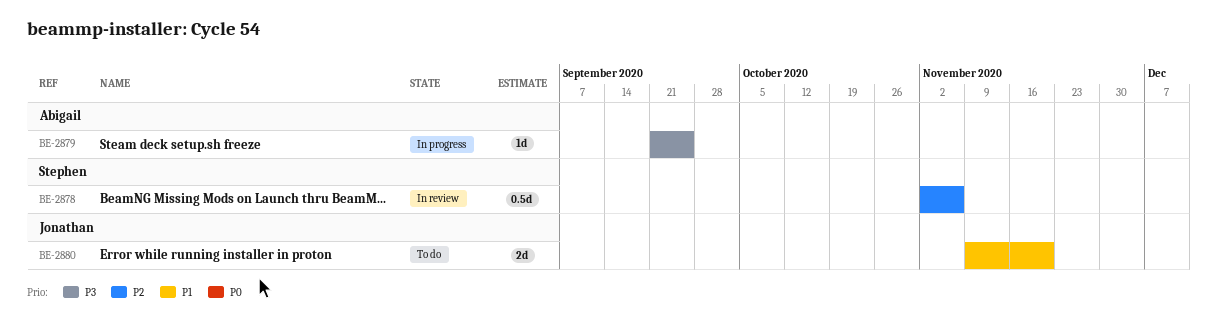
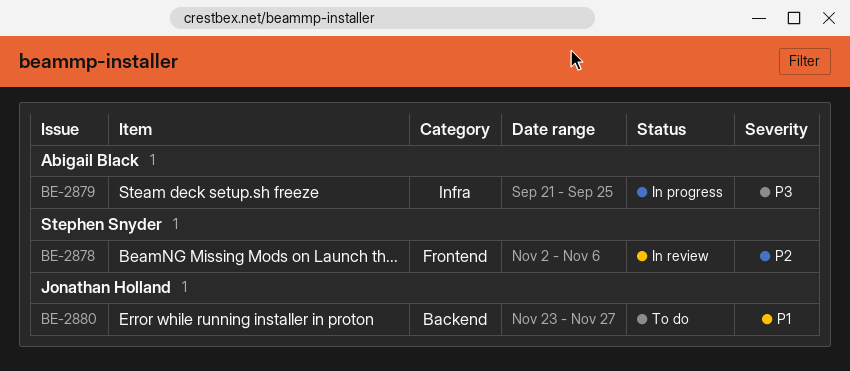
BE-2880, start: Nov 9 -> Nov 23
BE-2880, due: Nov 20 -> Nov 27

